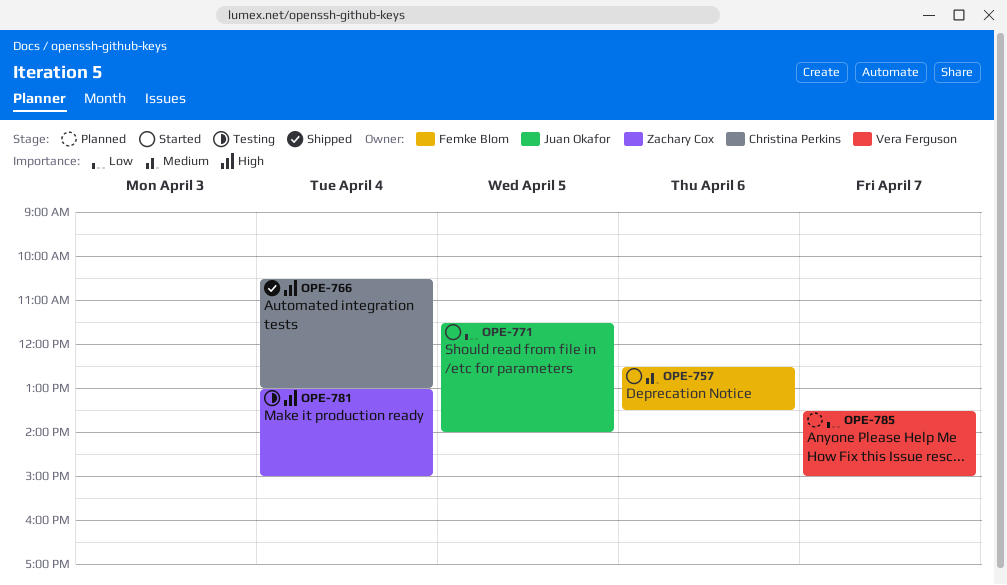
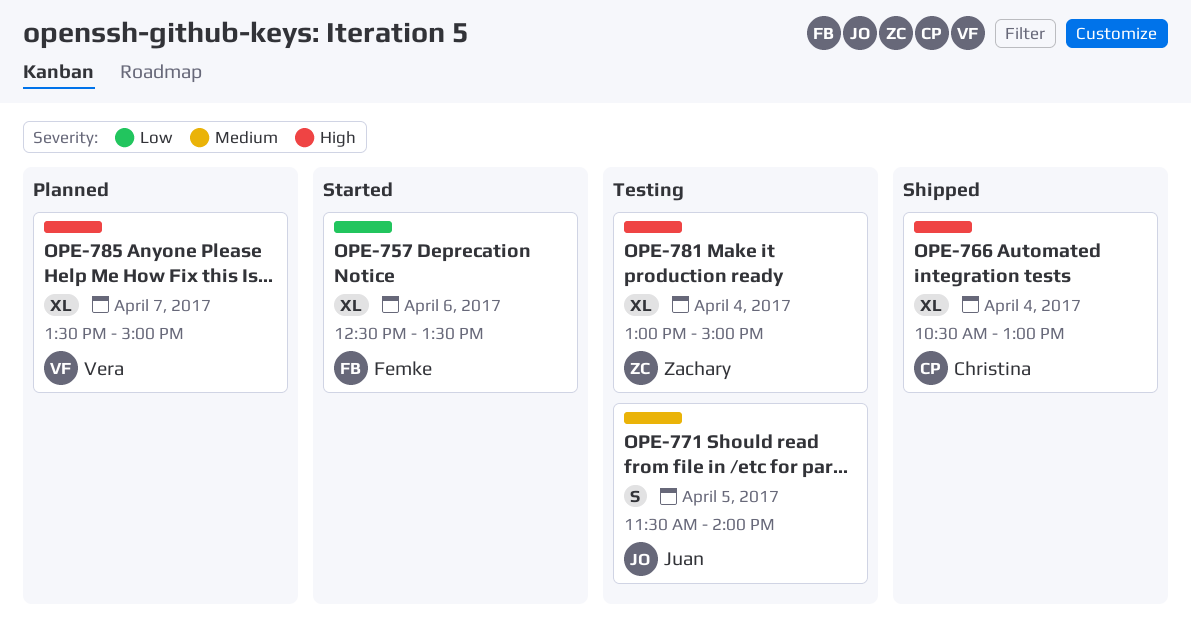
OPE-757, priority: Medium -> Low
OPE-771, status: Started -> Testing
OPE-771, priority: Low -> Medium
OPE-785, priority: Low -> High

